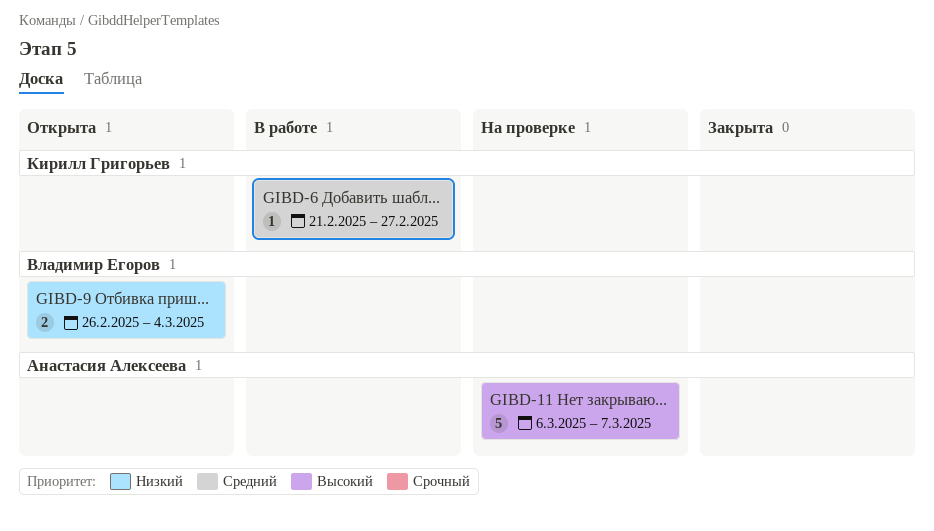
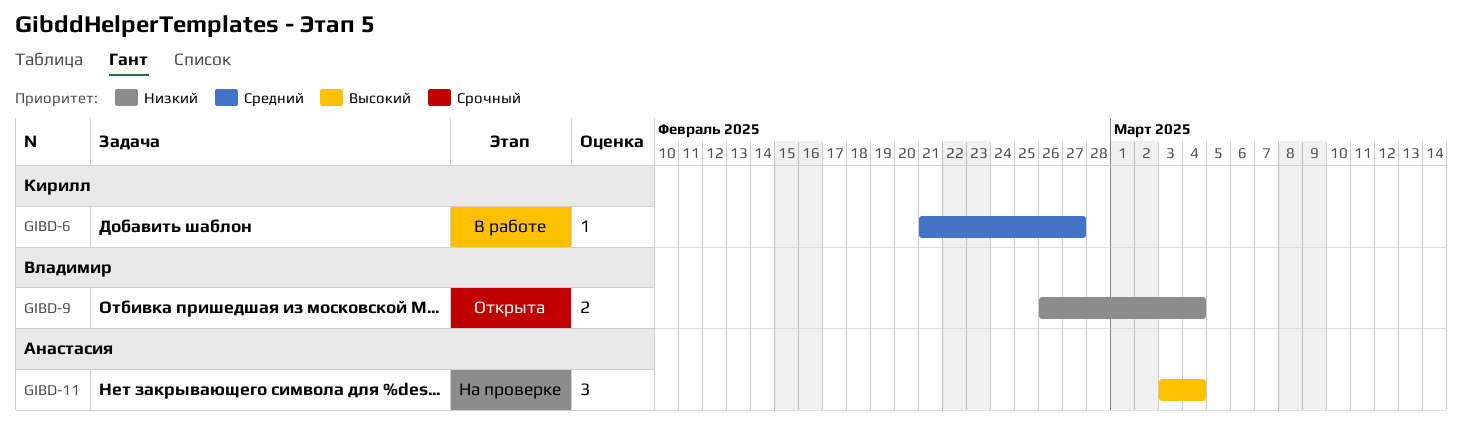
GIBD-11, estimate: 5 -> 3
GIBD-11, start: Mar 6 -> Mar 3
GIBD-11, due: Mar 7 -> Mar 4

